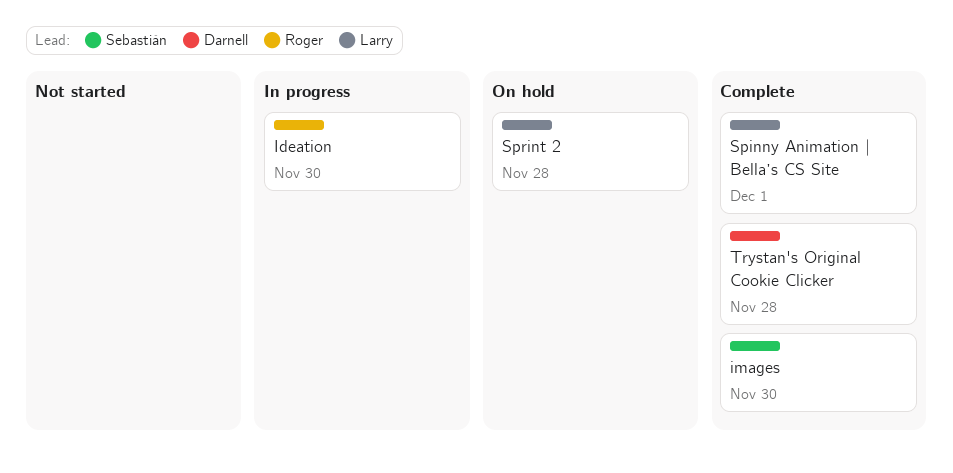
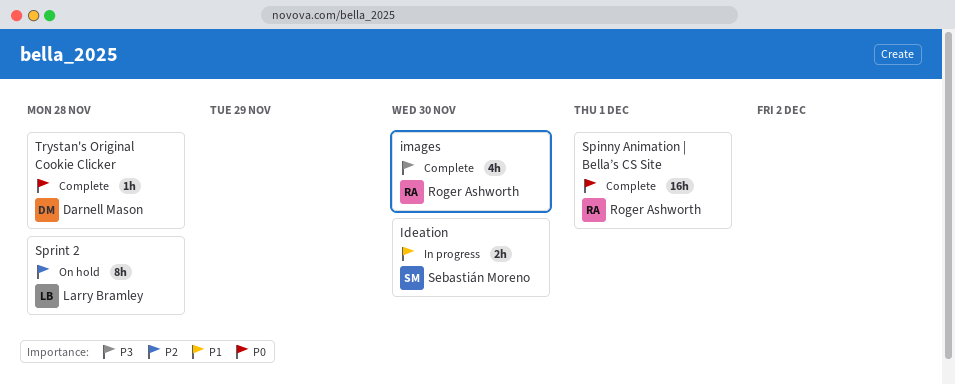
Ideation, owner: Roger Ashworth -> Sebastián Moreno
images, owner: Sebastián Moreno -> Roger Ashworth
Spinny Animation | Bella’s CS Site, owner: Larry Bramley -> Roger Ashworth

